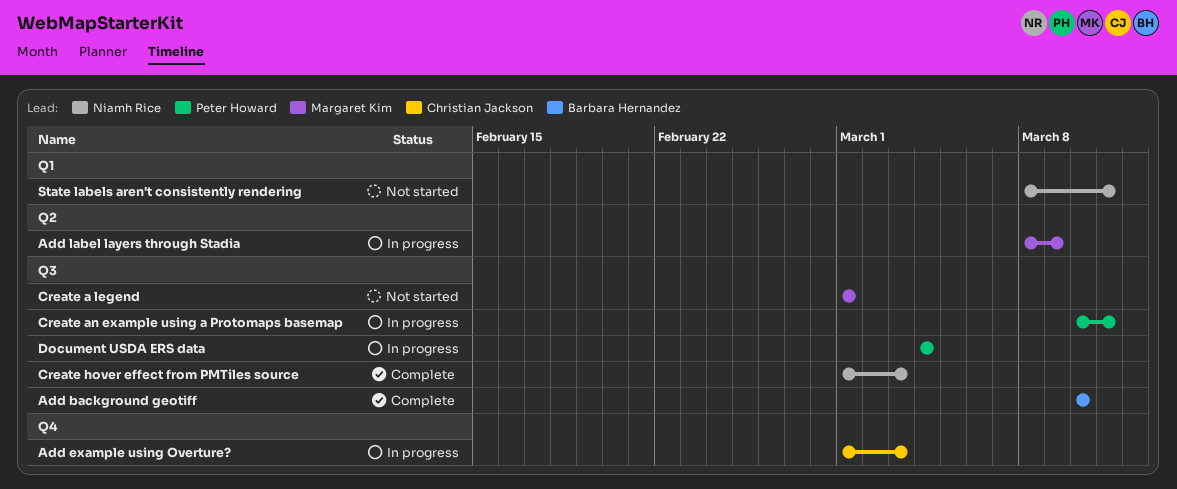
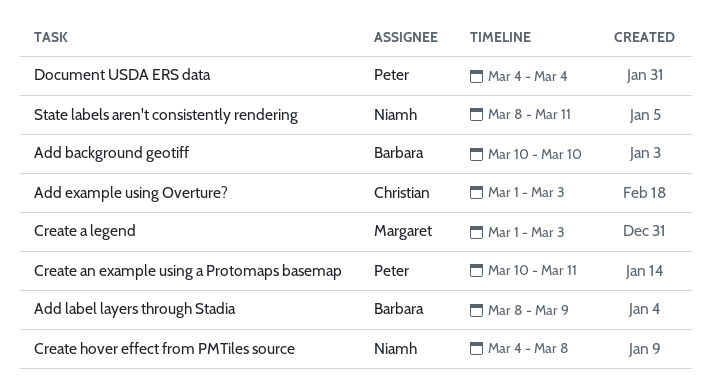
Add label layers through Stadia, owner: Margaret Kim -> Barbara Hernandez
Create a legend, due: Mar 1 -> Mar 3
Create hover effect from PMTiles source, start: Mar 1 -> Mar 4
Create hover effect from PMTiles source, due: Mar 3 -> Mar 8

